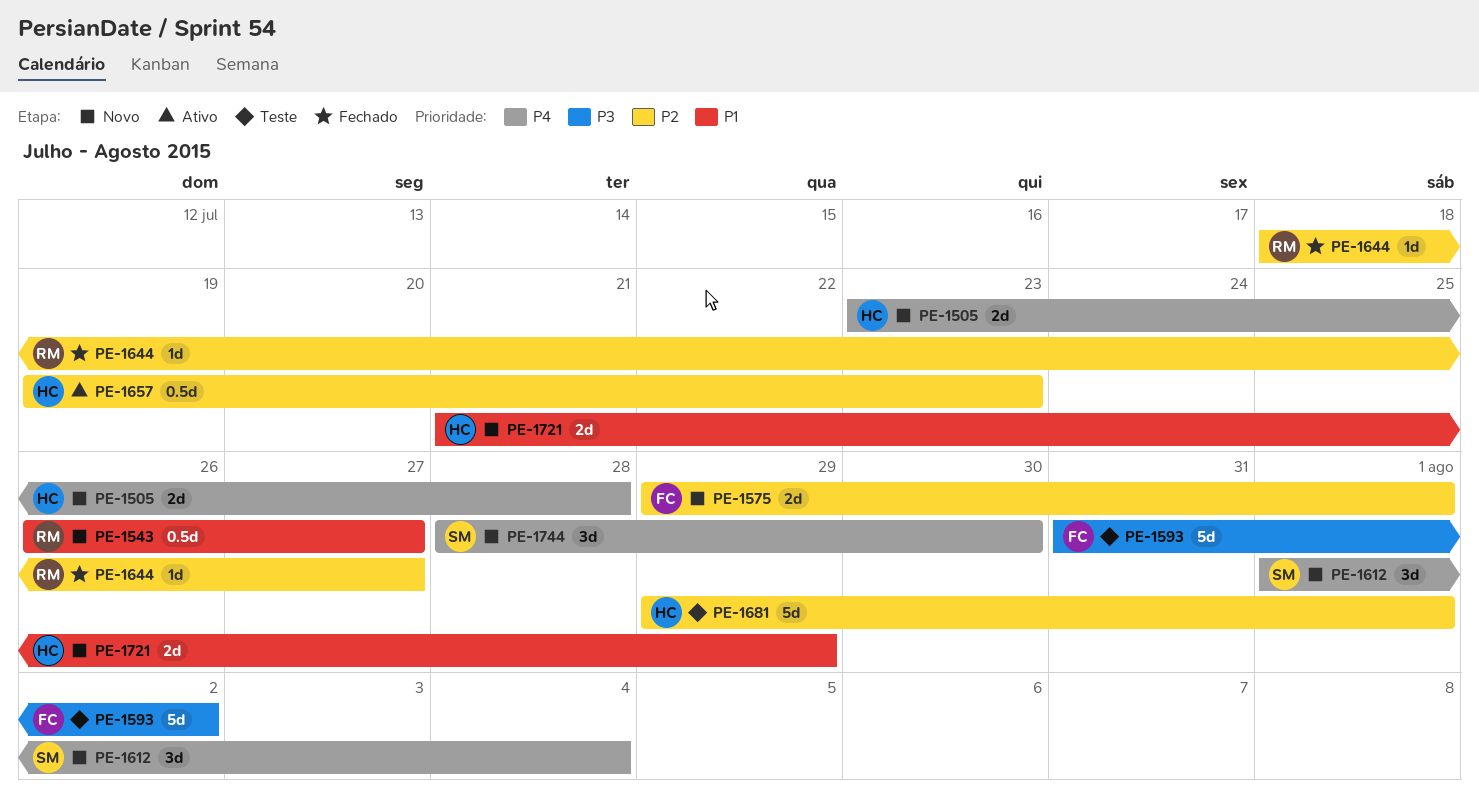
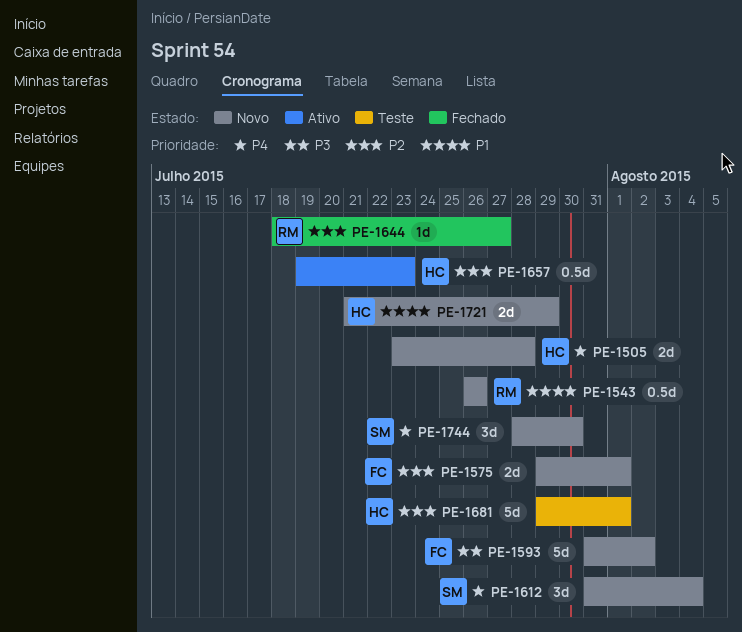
PE-1543, due: Jul 27 -> Jul 26
PE-1593, status: Teste -> Novo
PE-1612, start: Aug 1 -> Jul 31

